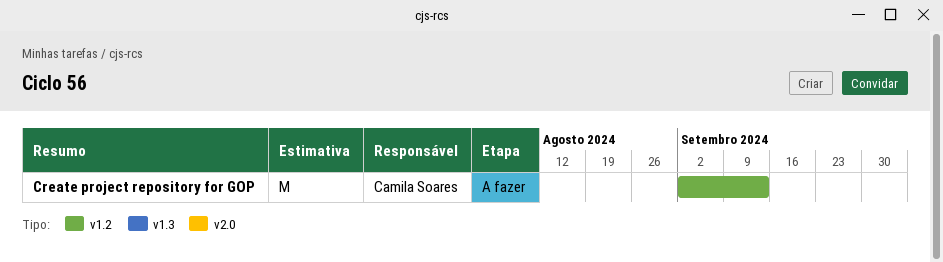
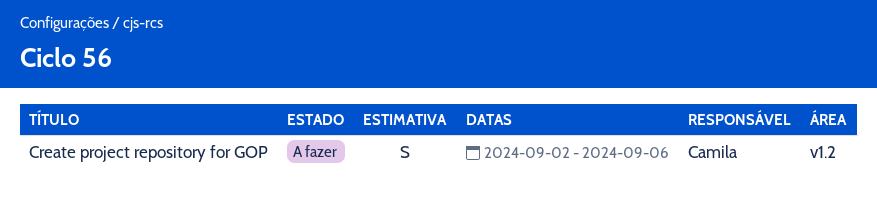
Create project repository for GOP, estimate: M -> S
Create project repository for GOP, due: Sep 13 -> Sep 6

